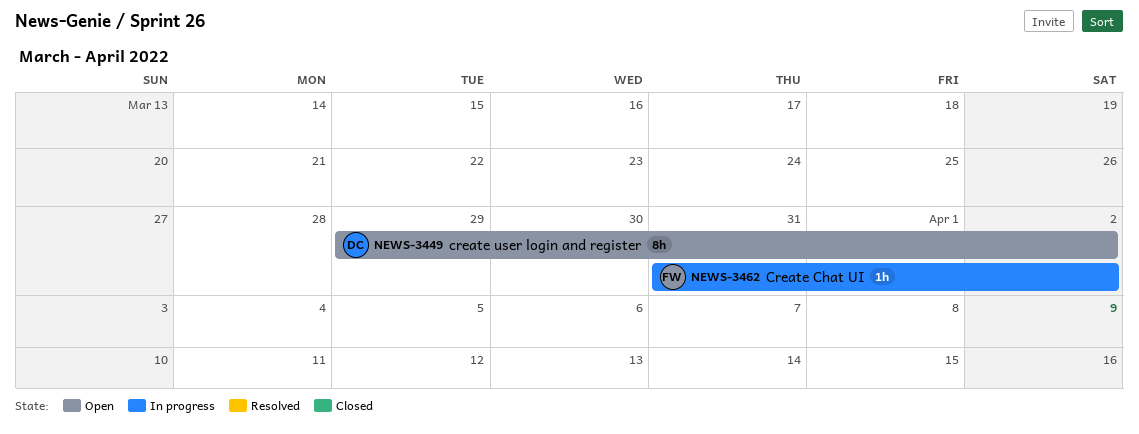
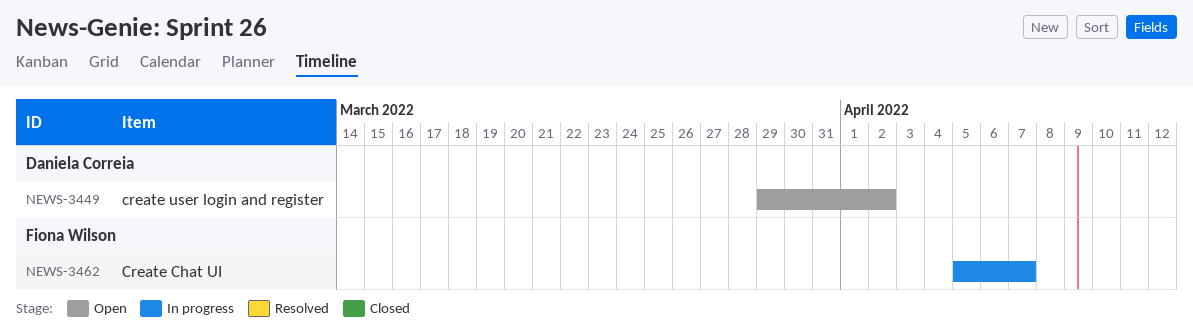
NEWS-3462, start: Mar 31 -> Apr 5
NEWS-3462, due: Apr 2 -> Apr 7

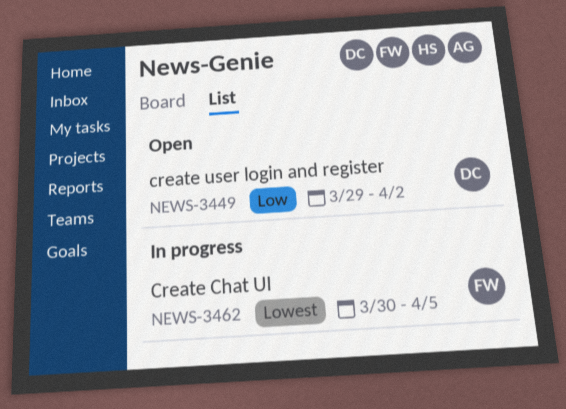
NEWS-3462, start: Apr 5 -> Mar 30
NEWS-3462, due: Apr 7 -> Apr 5

